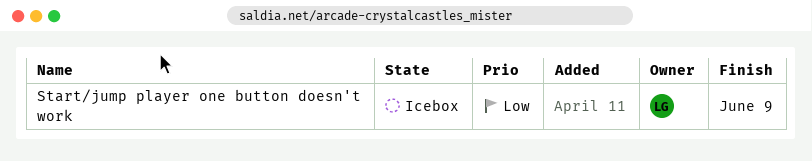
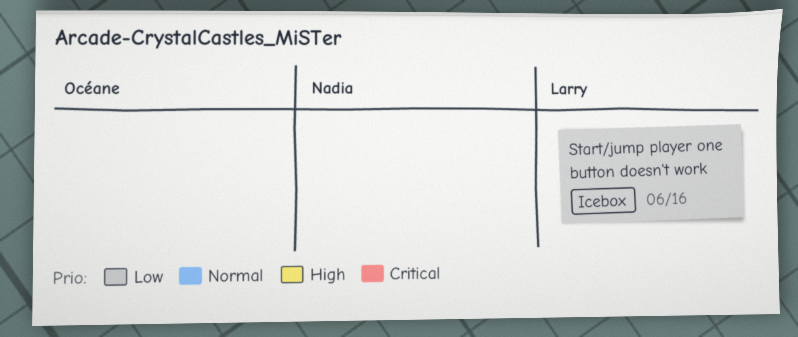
Start/jump player one button doesn't work, due: Jun 9 -> Jun 16

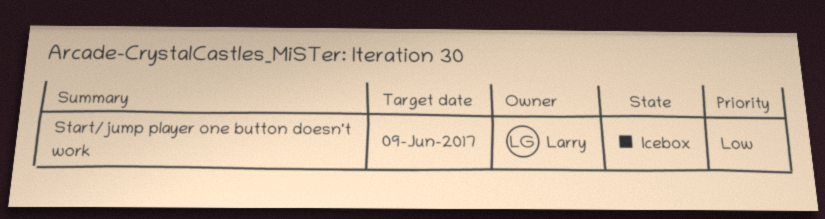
Start/jump player one button doesn't work, due: Jun 16 -> Jun 9

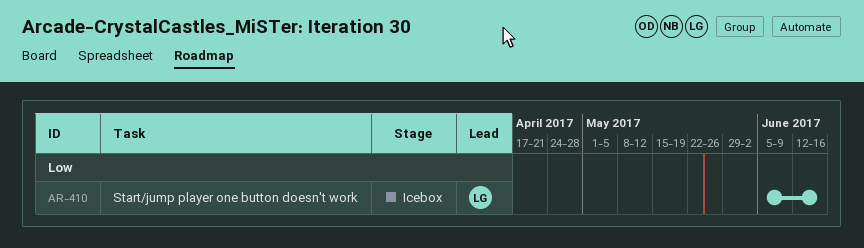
Start/jump player one button doesn't work, due: Jun 9 -> Jun 16

